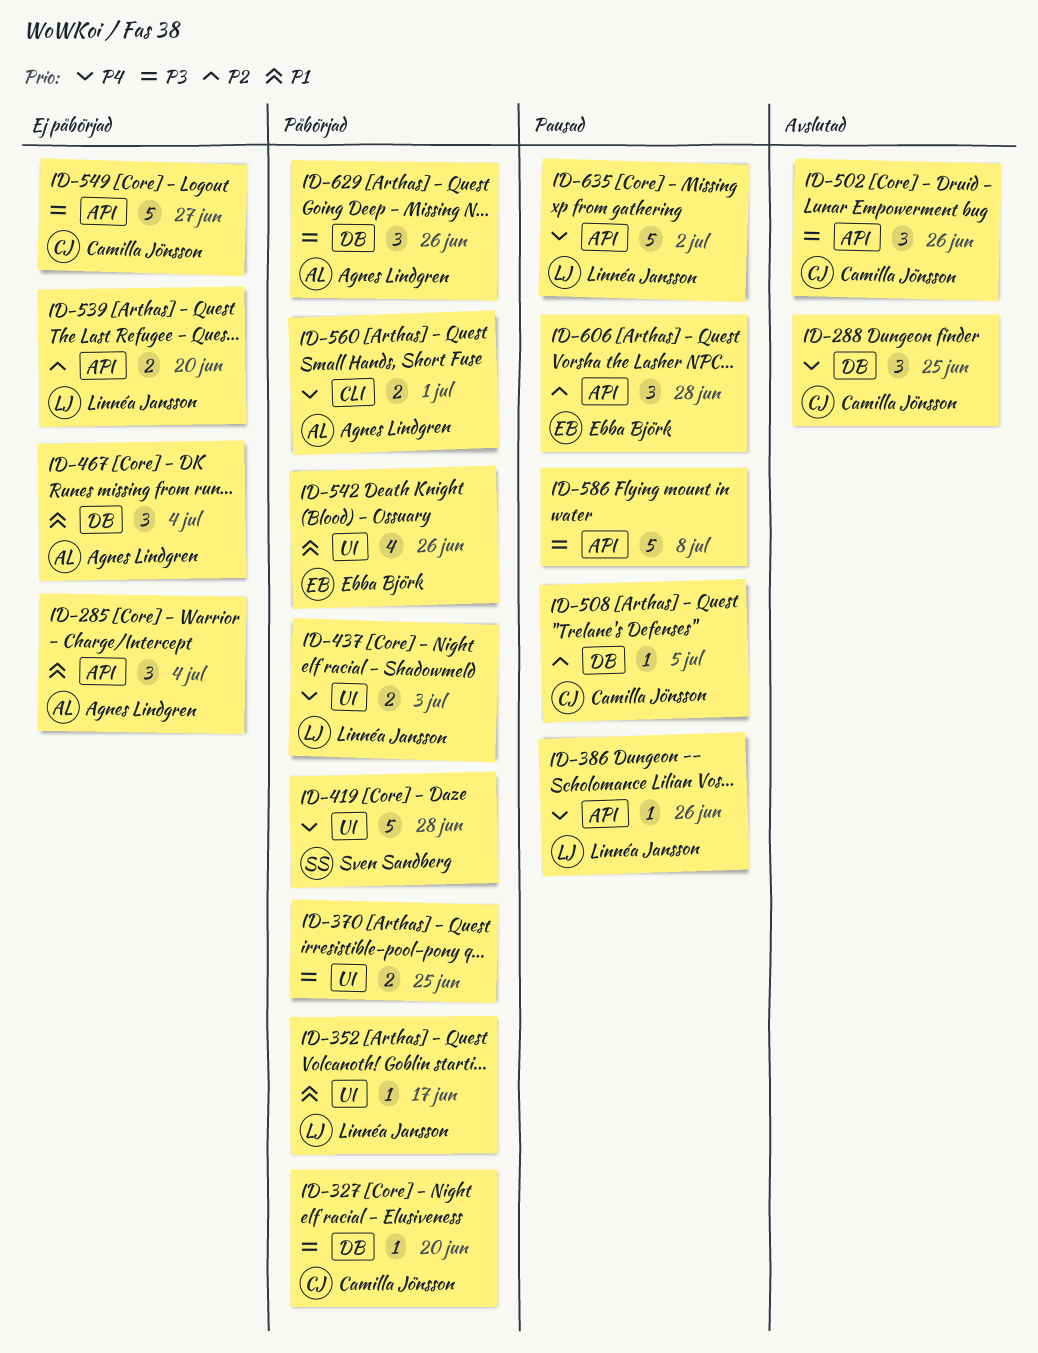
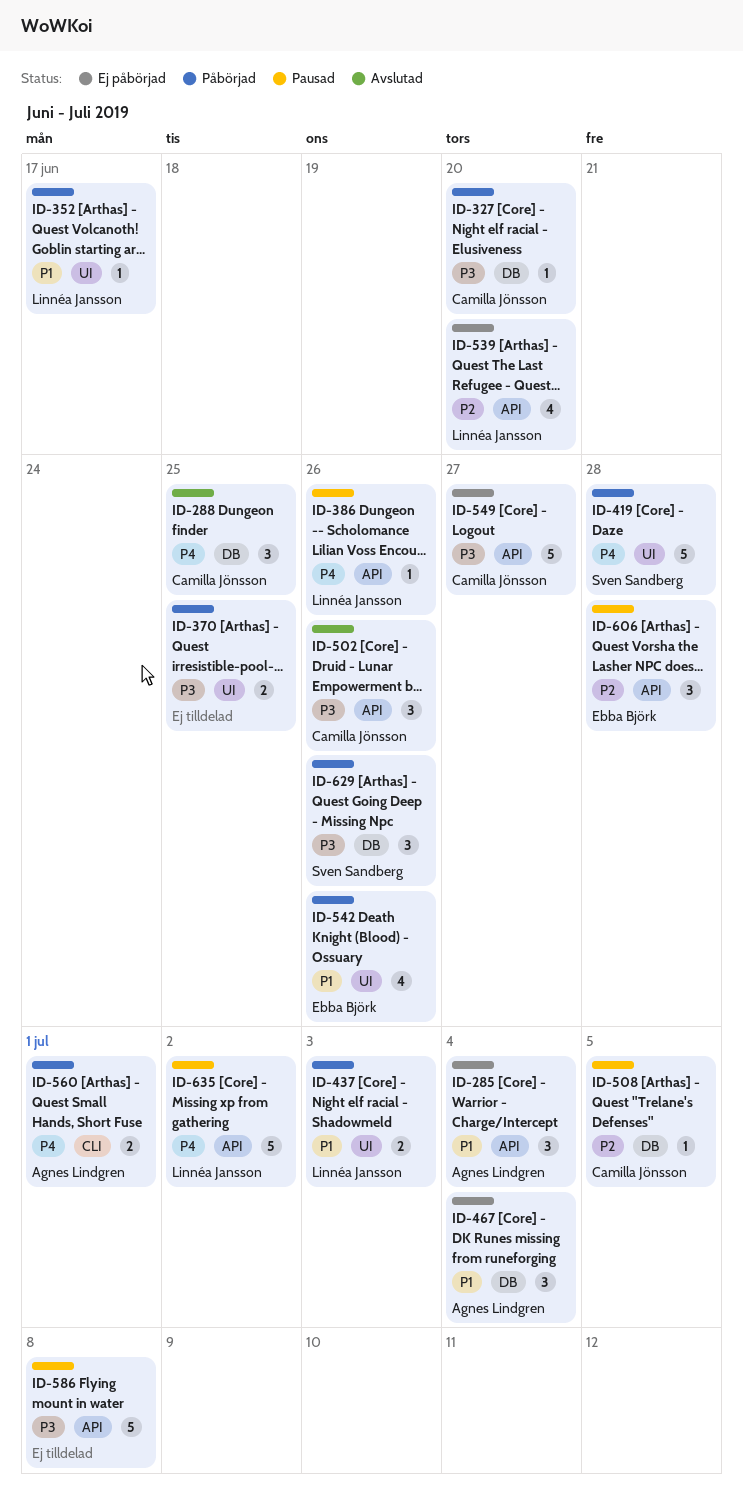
ID-437, priority: P4 -> P1
ID-539, estimate: 2 -> 4
ID-629, owner: Agnes Lindgren -> Sven Sandberg

